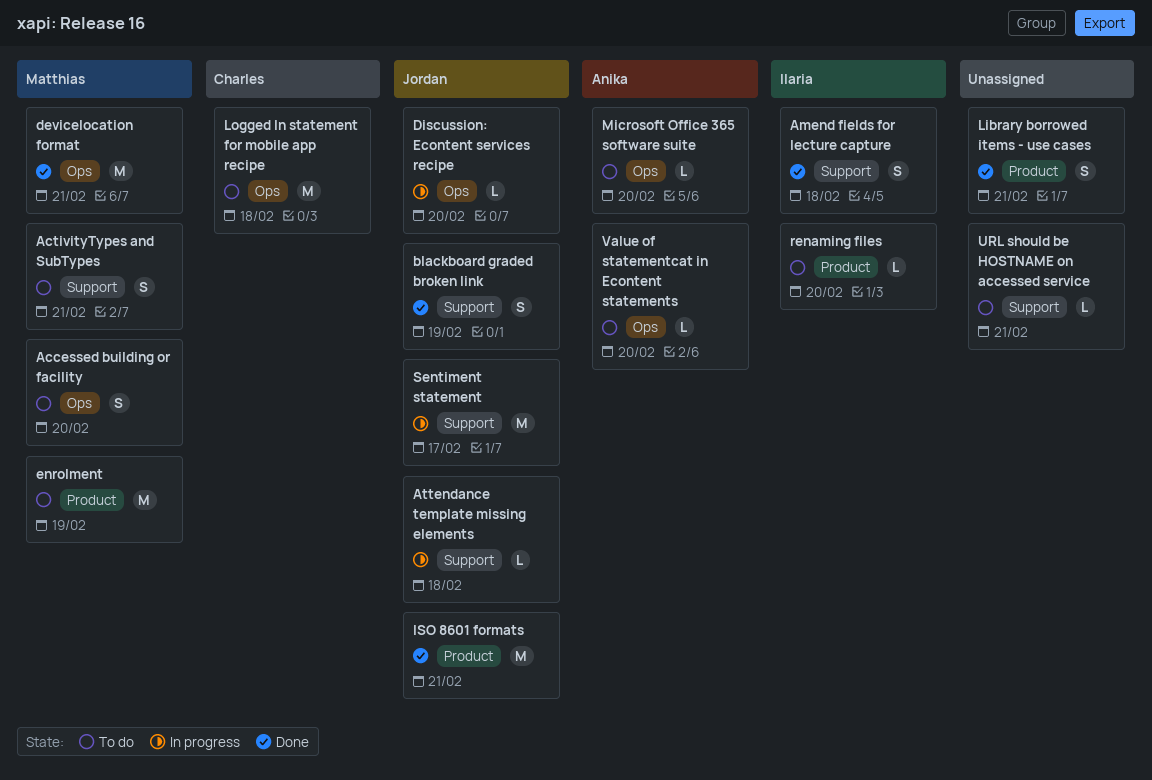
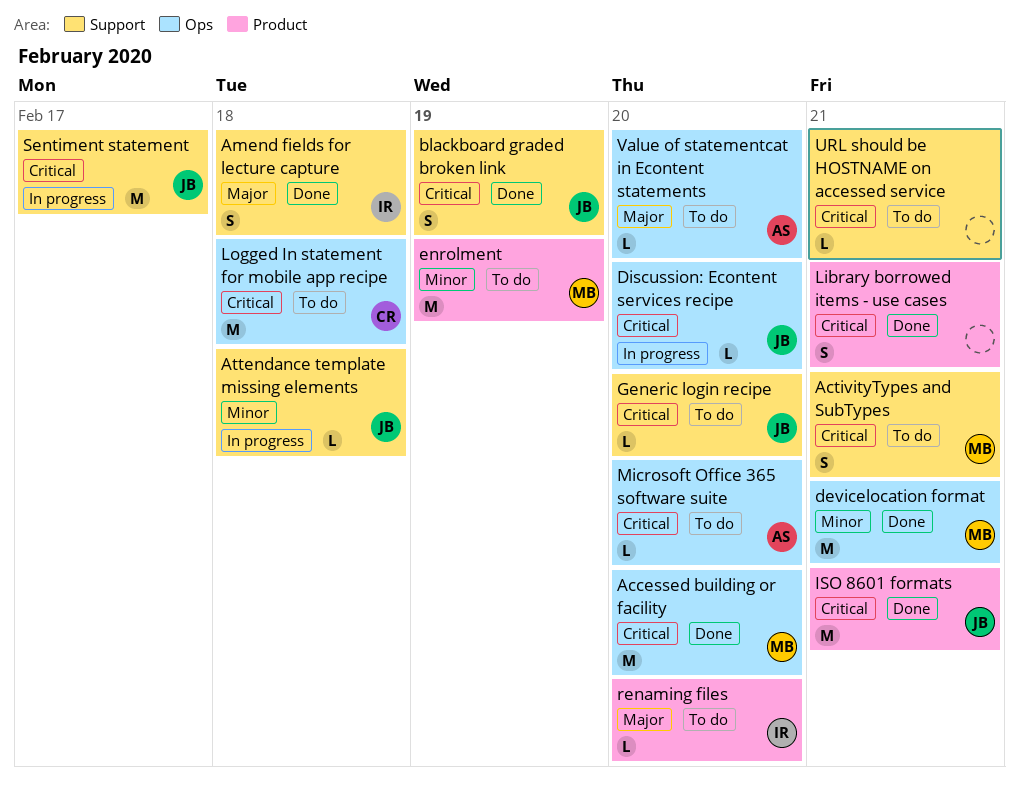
Accessed building or facility, status: To do -> Done
Accessed building or facility, estimate: S -> M
Generic login recipe: none -> present

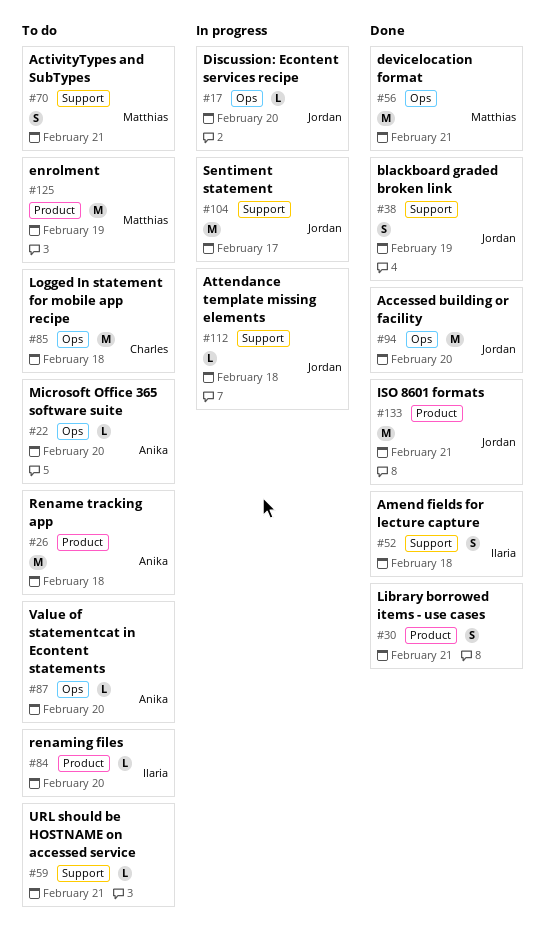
Accessed building or facility, owner: Matthias -> Jordan
Generic login recipe: present -> none
Rename tracking app: none -> present

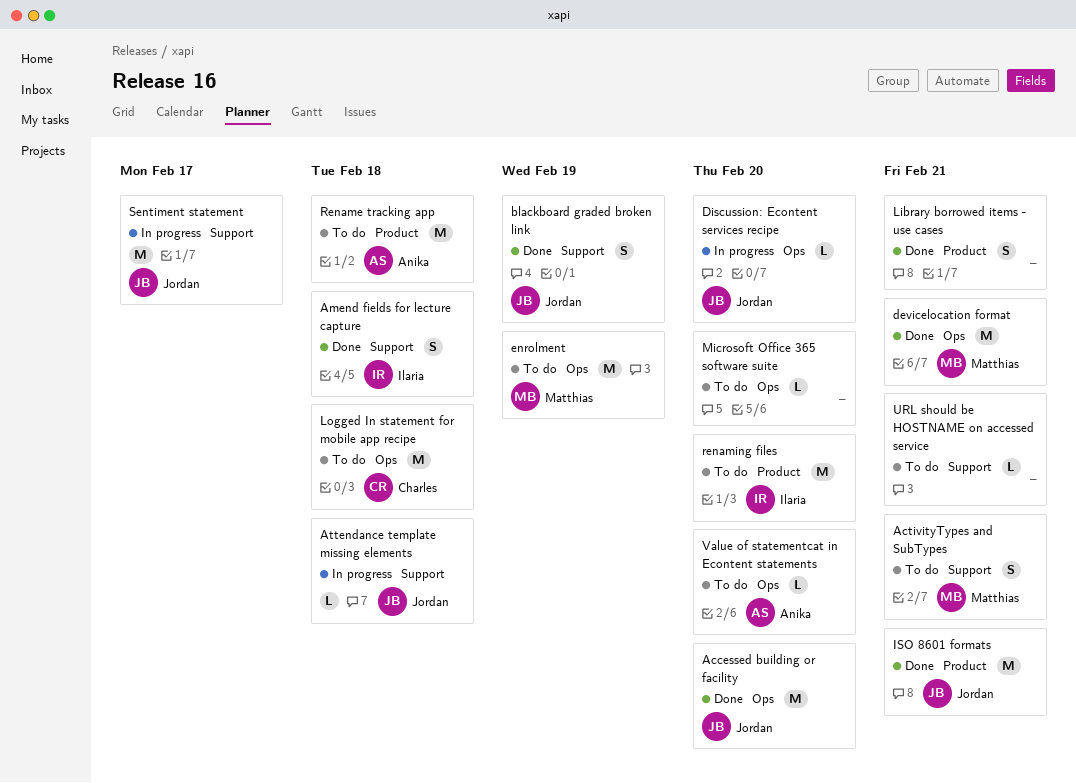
enrolment, label: Product -> Ops
Microsoft Office 365 software suite, owner: Anika -> none
renaming files, estimate: L -> M

